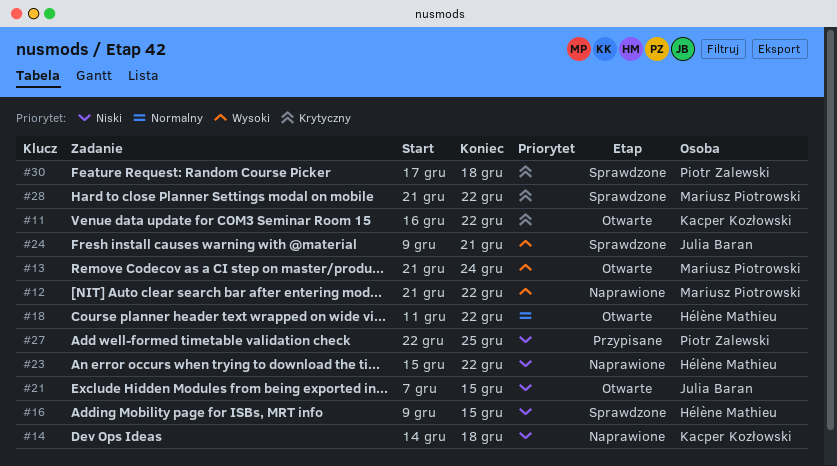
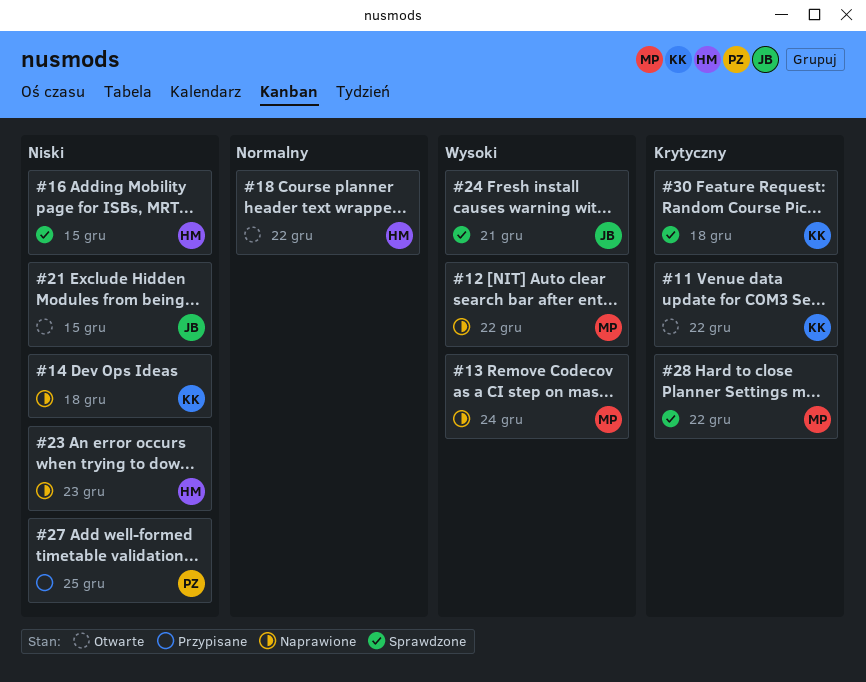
#13, status: Otwarte -> Naprawione
#23, due: Dec 22 -> Dec 23
#30, owner: Piotr Zalewski -> Kacper Kozłowski

